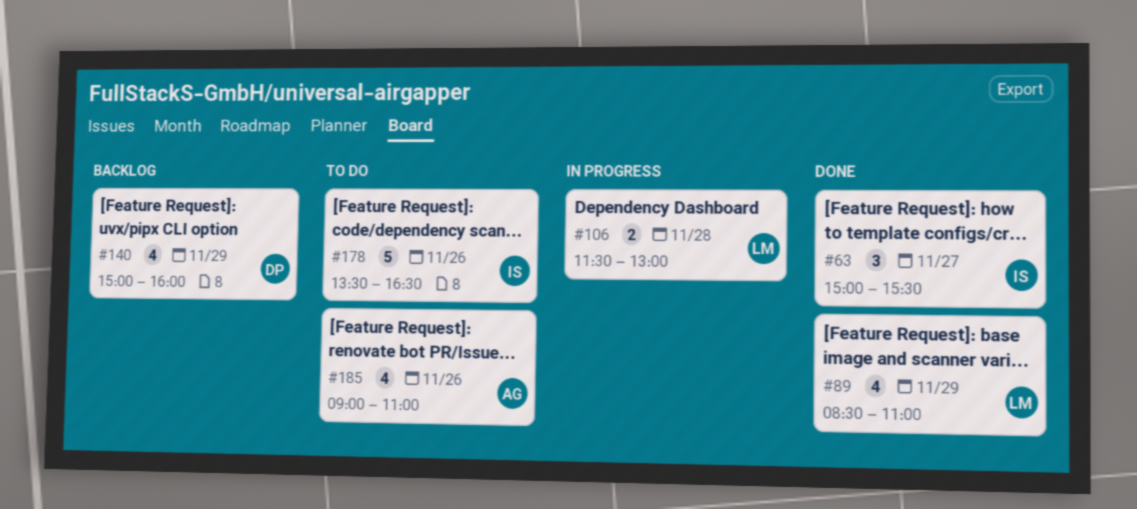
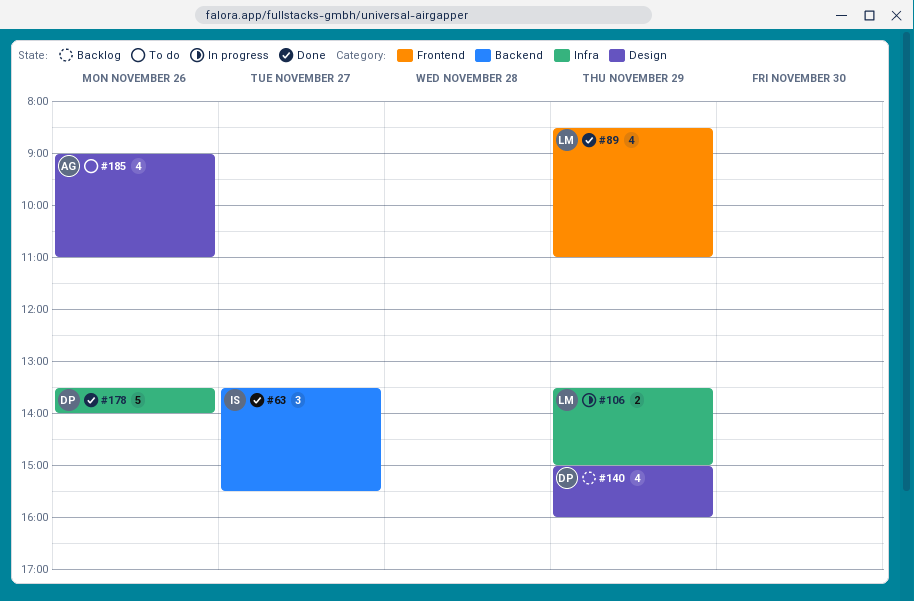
#63, begins: 15:00 -> 13:30
#106, day: Nov 28 -> Nov 29
#106, begins: 11:30 -> 13:30
#106, ends: 13:00 -> 15:00
#178, status: To do -> Done
#178, owner: IS -> DP
#178, ends: 16:30 -> 14:00

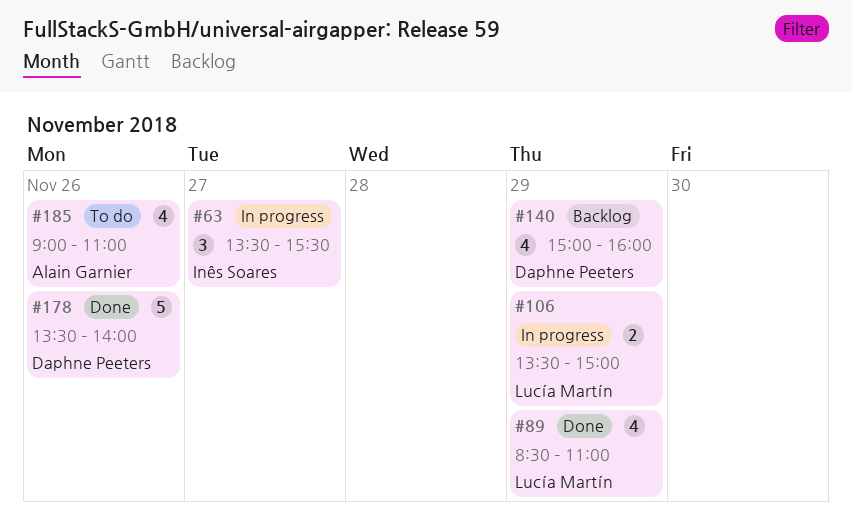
#63, status: Done -> In progress

